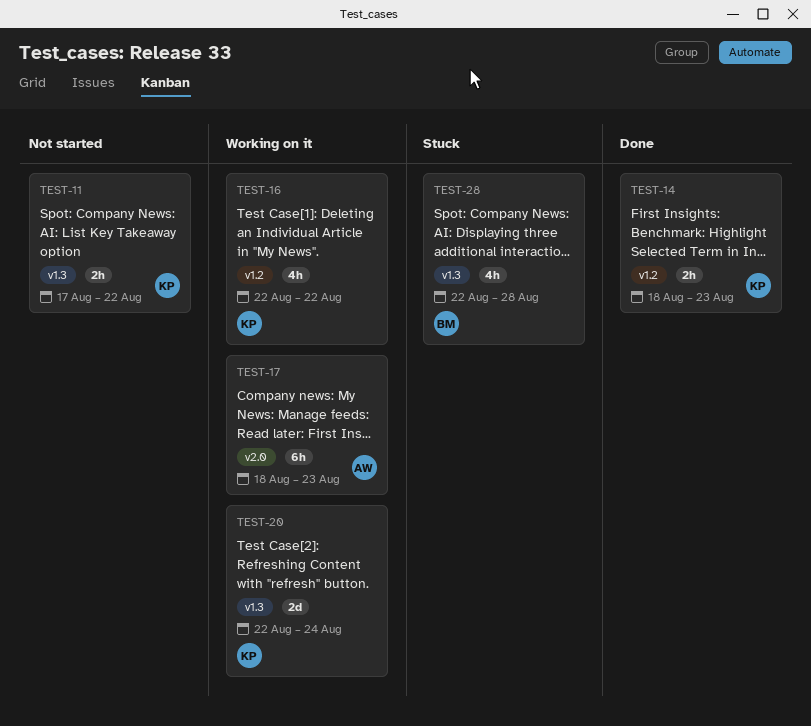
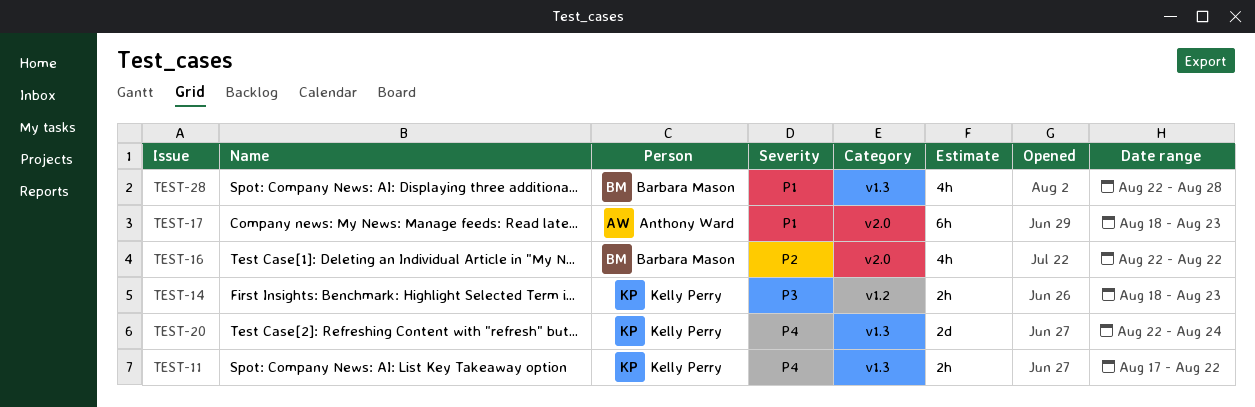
TEST-16, owner: Kelly Perry -> Barbara Mason
TEST-16, label: v1.2 -> v2.0

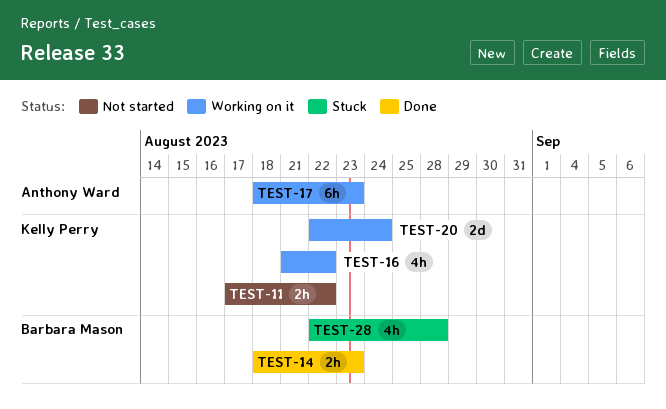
TEST-14, owner: Kelly Perry -> Barbara Mason
TEST-16, owner: Barbara Mason -> Kelly Perry
TEST-16, start: Aug 22 -> Aug 21

